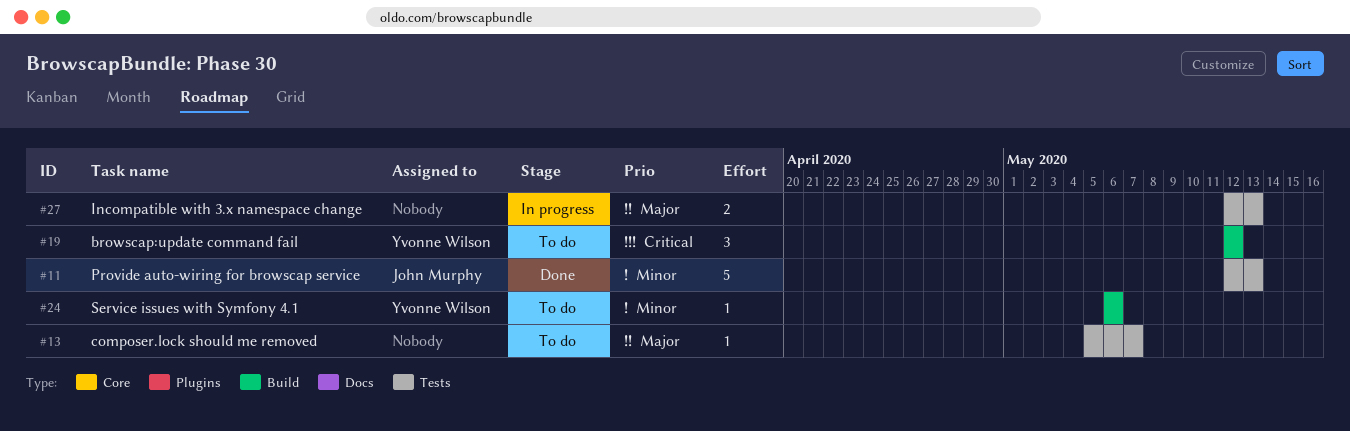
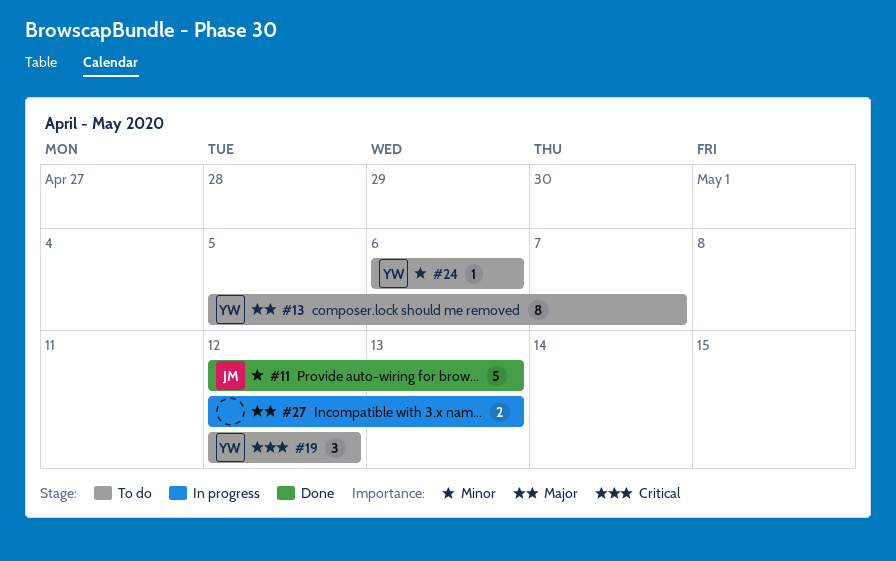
#13, owner: none -> Yvonne Wilson
#13, estimate: 1 -> 8

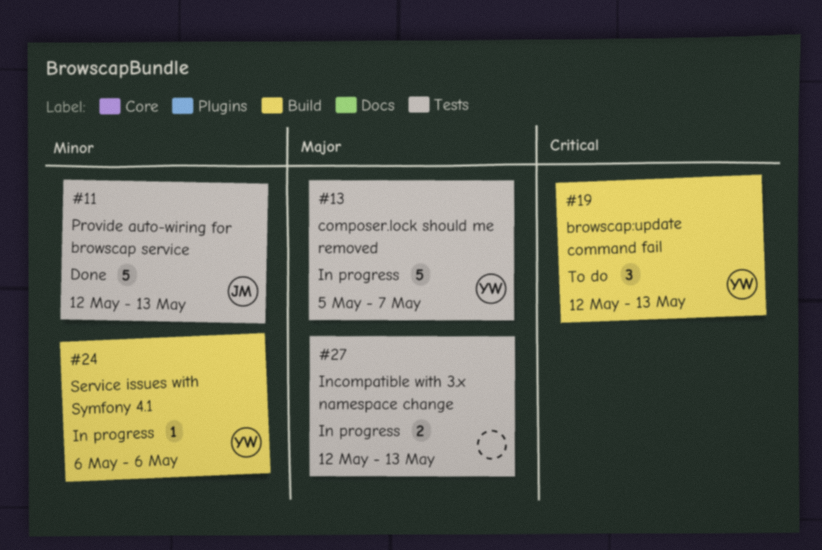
#13, status: To do -> In progress
#13, estimate: 8 -> 5
#19, due: May 12 -> May 13
#24, status: To do -> In progress

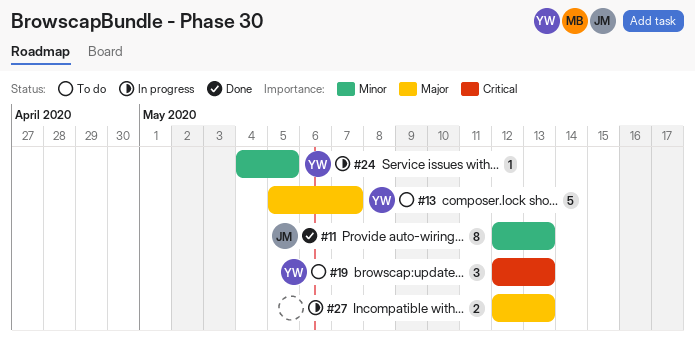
#11, estimate: 5 -> 8
#13, status: In progress -> To do
#24, start: May 6 -> May 4
#24, due: May 6 -> May 5

